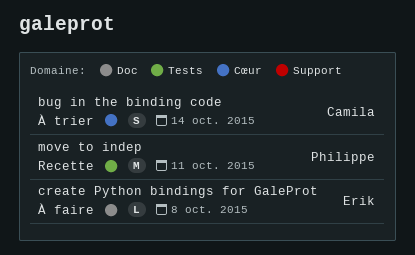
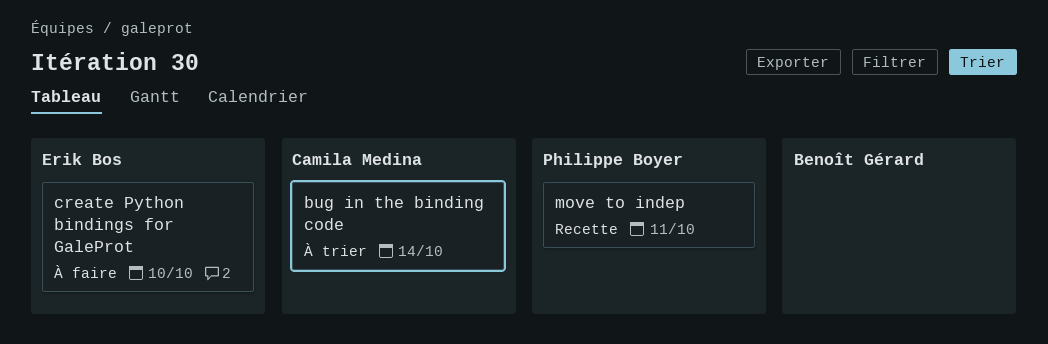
create Python bindings for GaleProt, due: Oct 8 -> Oct 10

